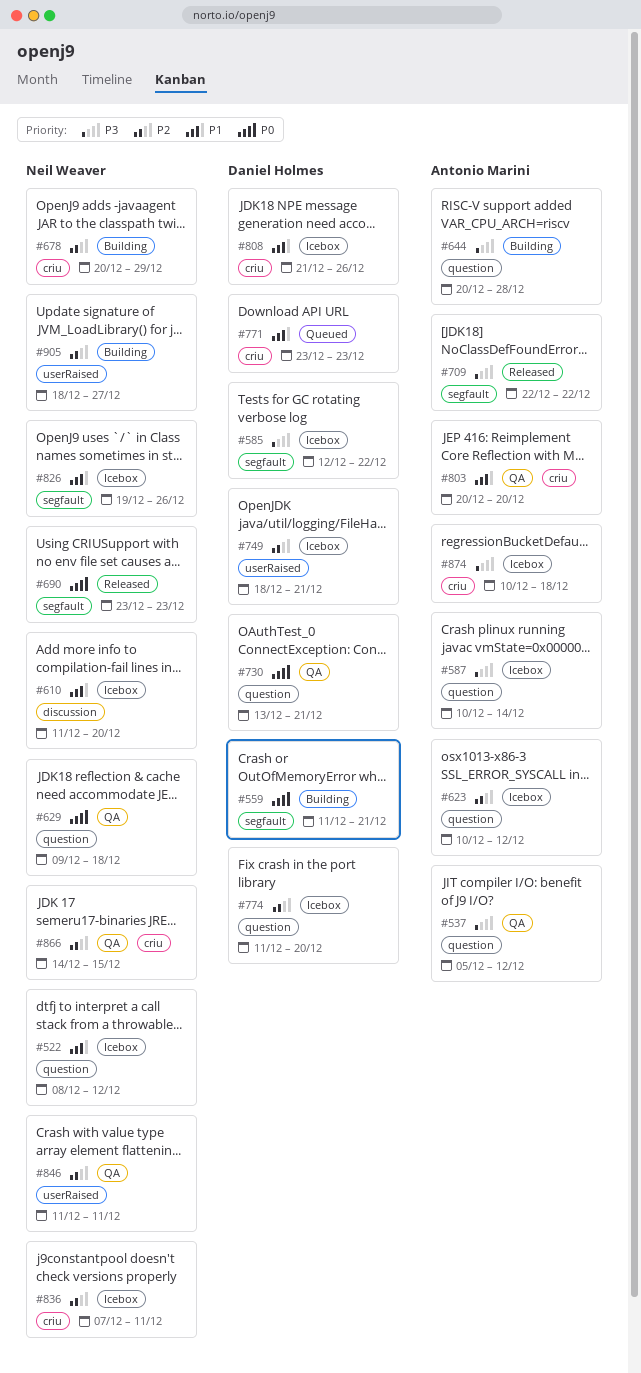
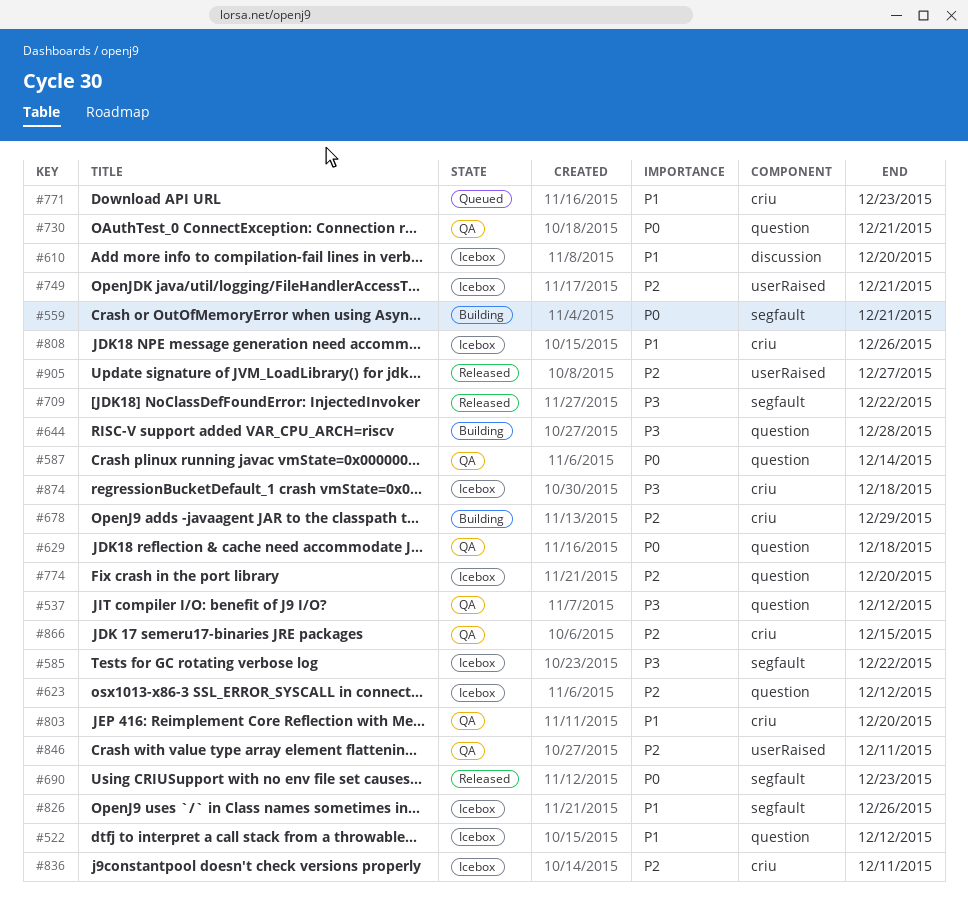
#587, status: Icebox -> QA
#587, priority: P3 -> P0
#905, status: Building -> Released

